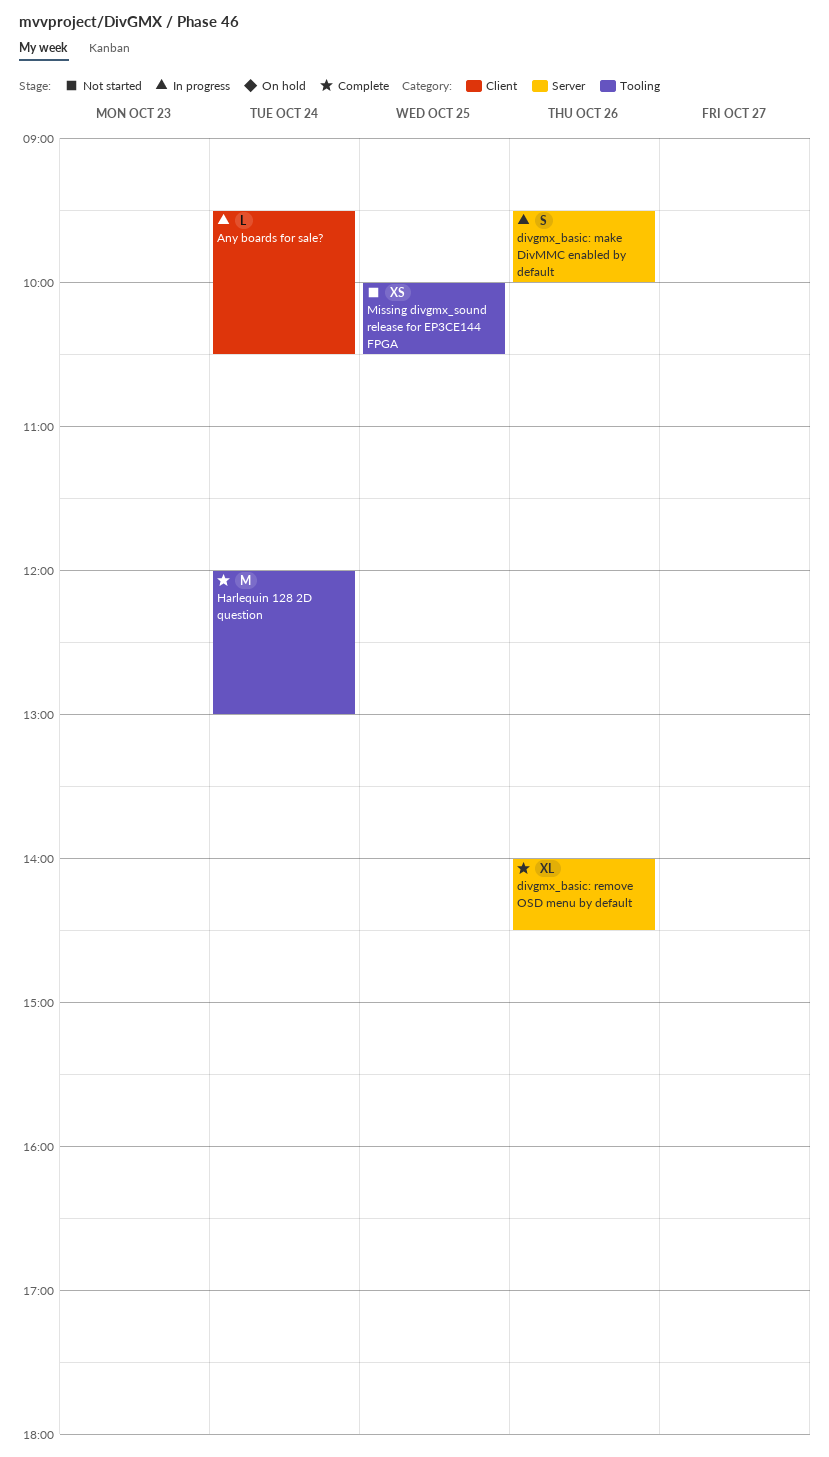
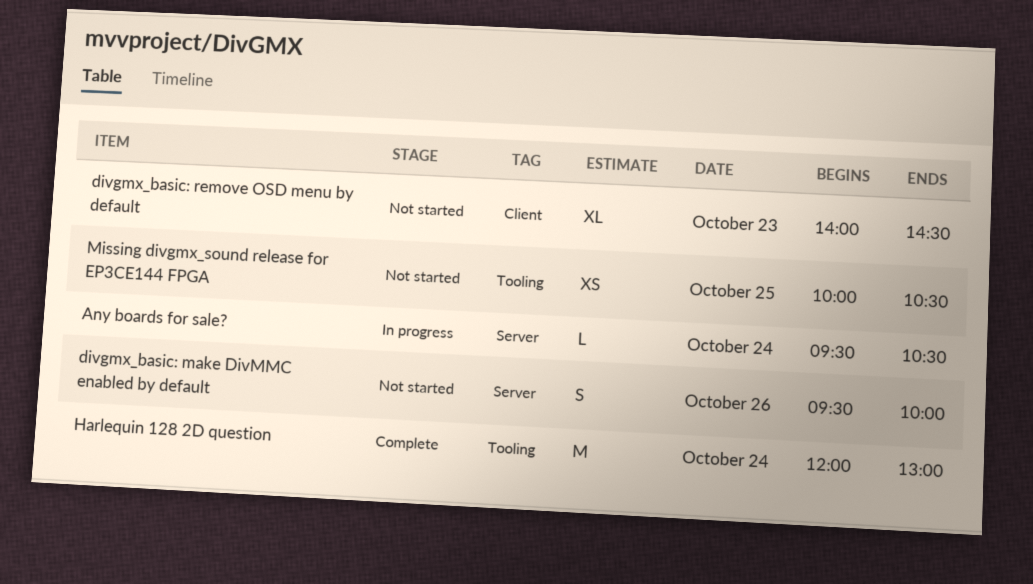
Any boards for sale?, label: Client -> Server
divgmx_basic: make DivMMC enabled by default, status: In progress -> Not started
divgmx_basic: remove OSD menu by default, status: Complete -> Not started
divgmx_basic: remove OSD menu by default, label: Server -> Client
divgmx_basic: remove OSD menu by default, day: Oct 26 -> Oct 23

